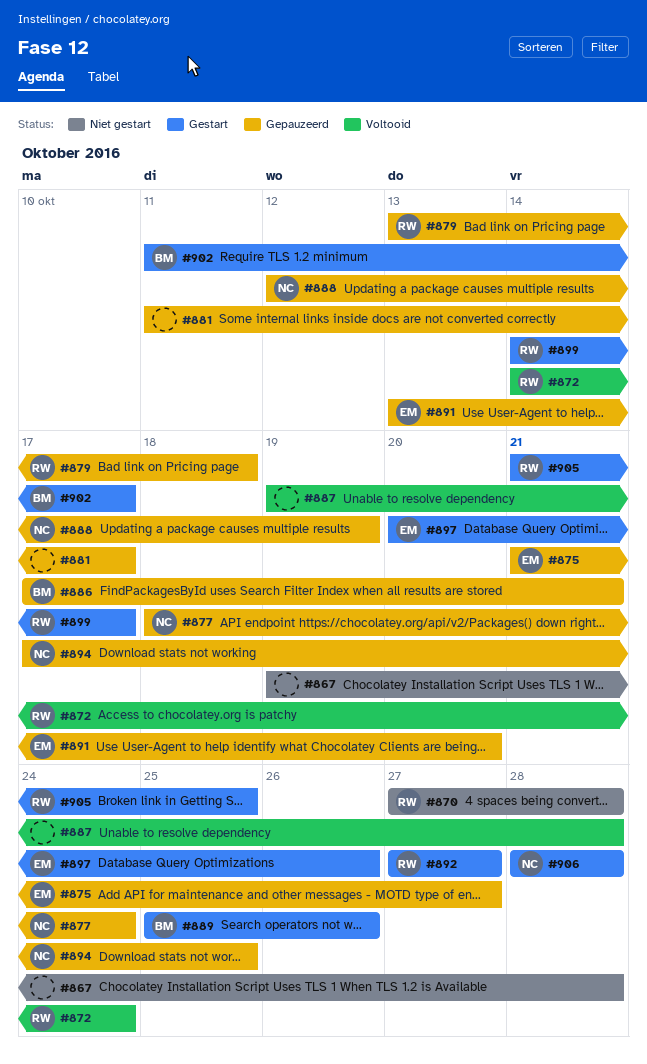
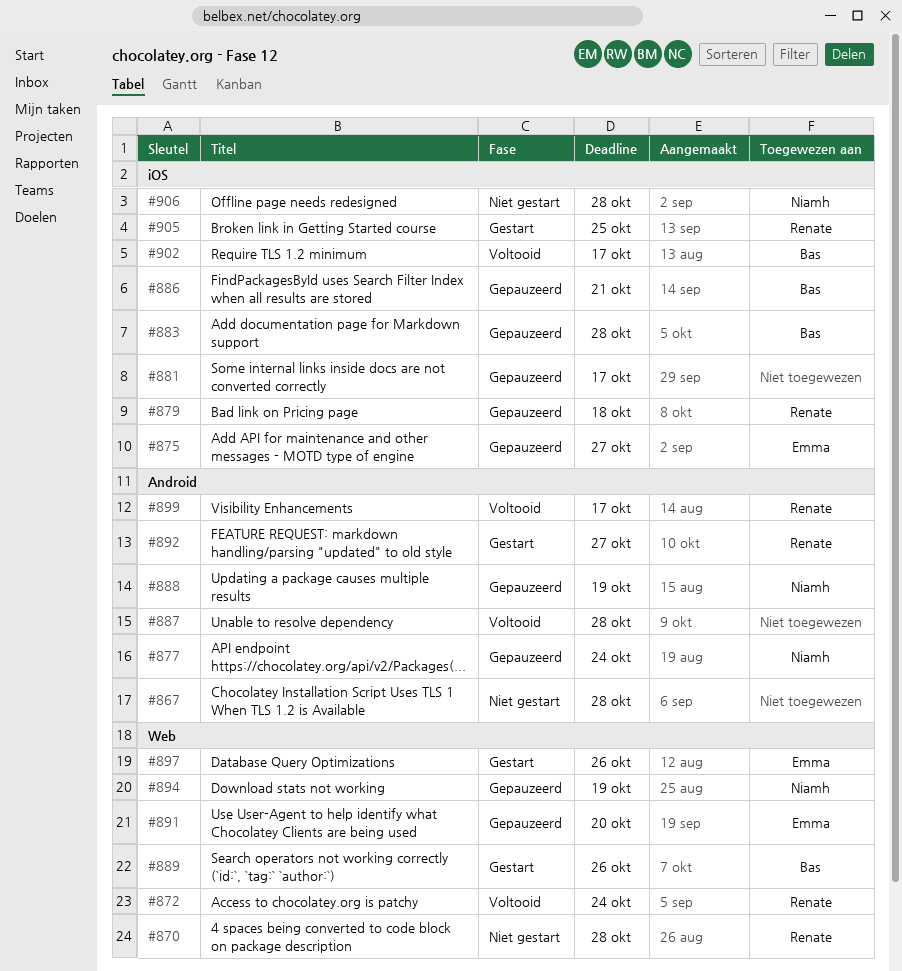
#883: none -> present
#894, due: Oct 25 -> Oct 19
#899, status: Gestart -> Voltooid
#902, status: Gestart -> Voltooid
#906, status: Gestart -> Niet gestart

